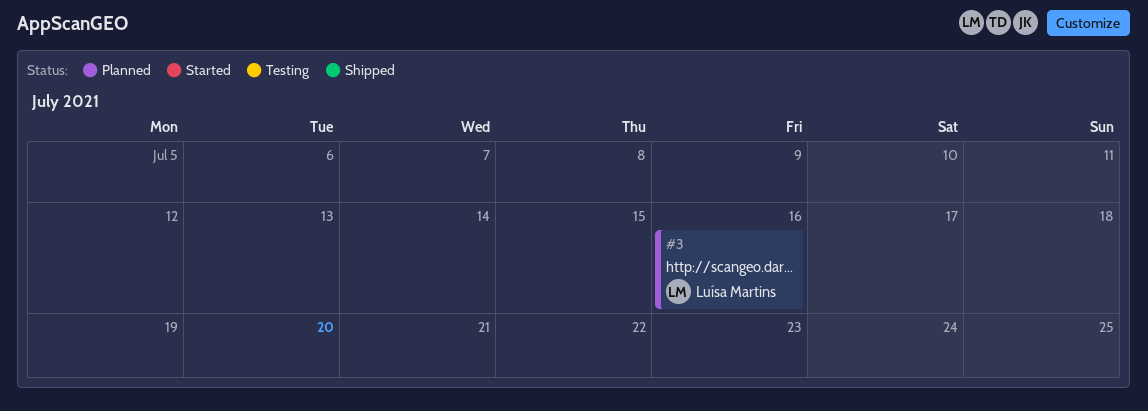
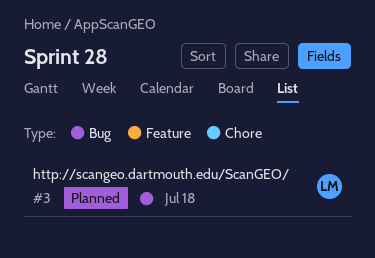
#3, due: Jul 16 -> Jul 18

